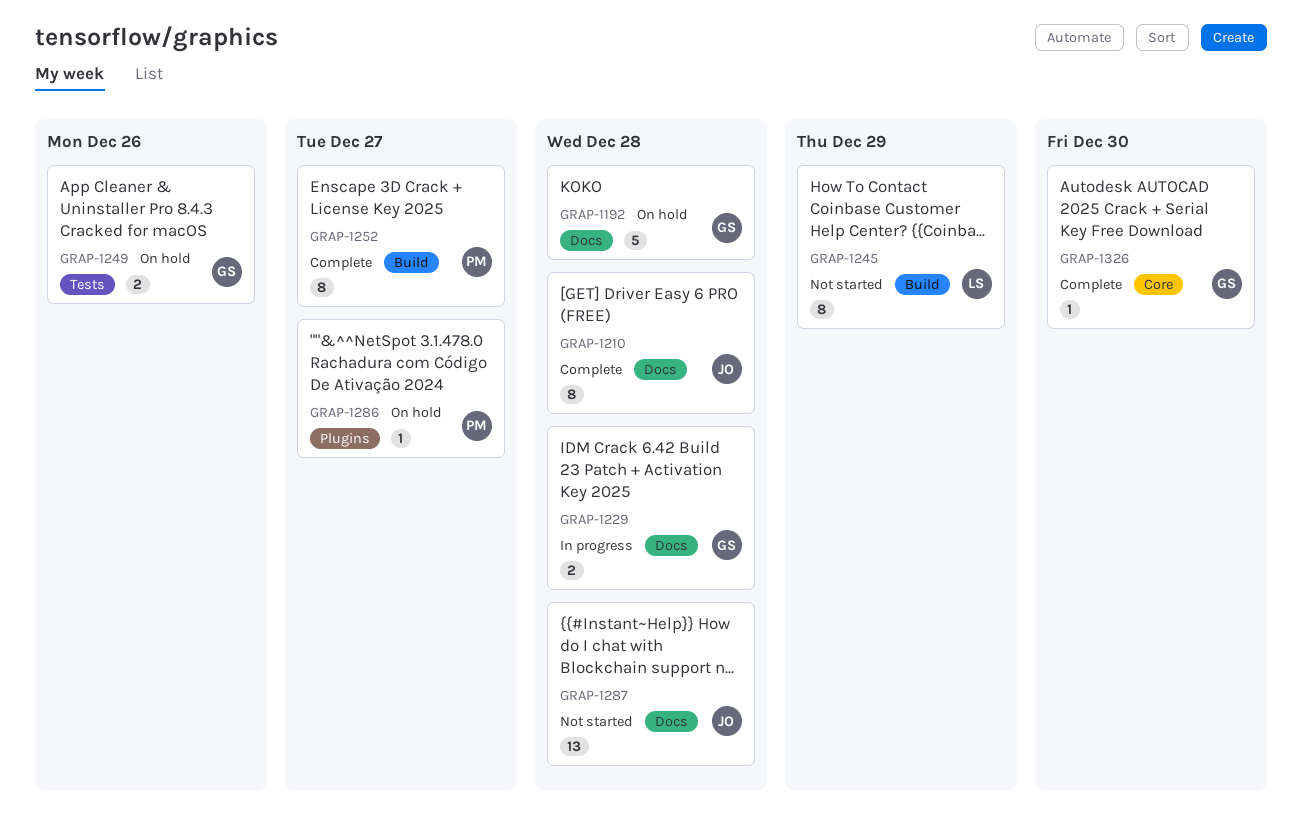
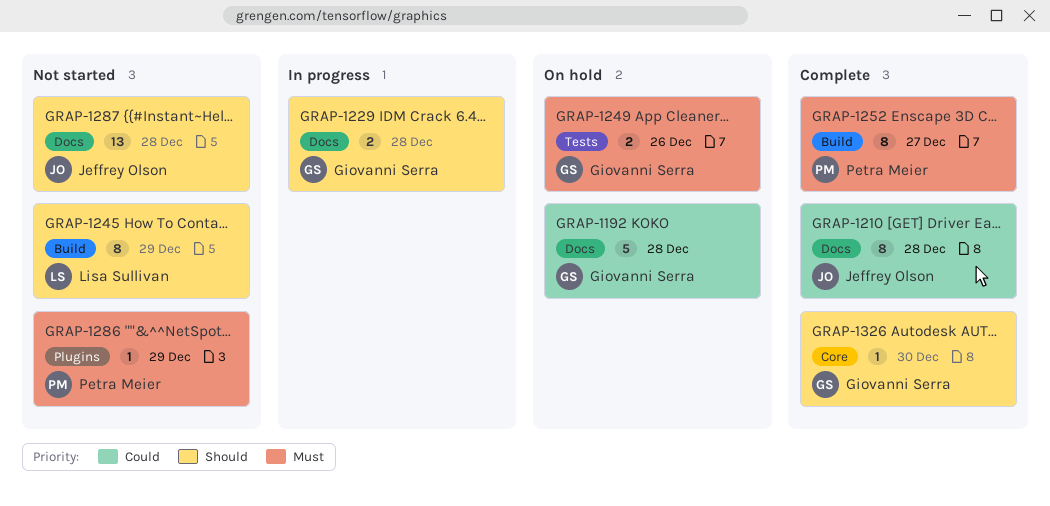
GRAP-1286, status: On hold -> Not started
GRAP-1286, due: Dec 27 -> Dec 29

